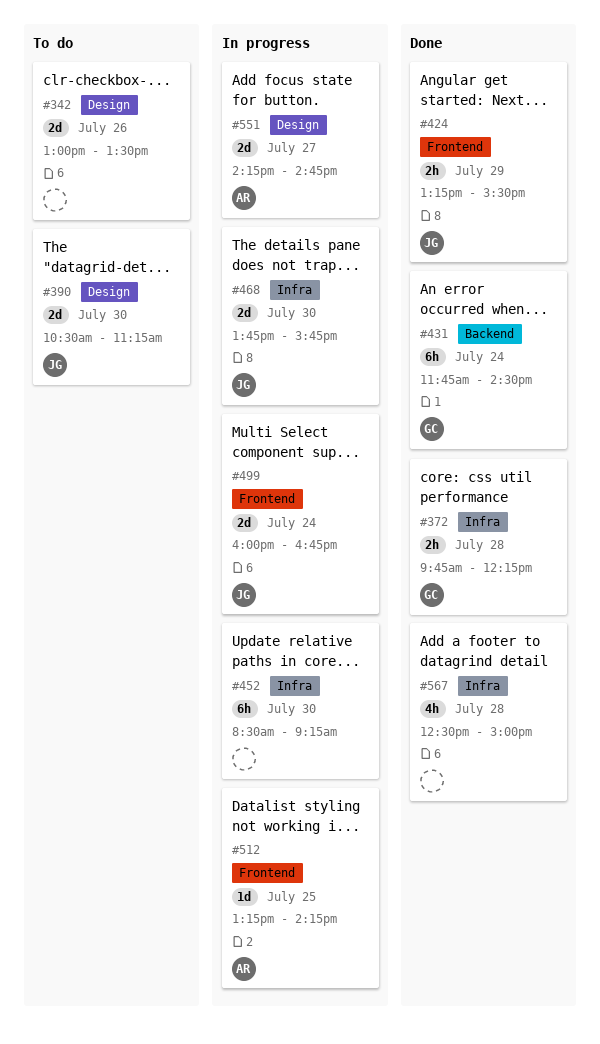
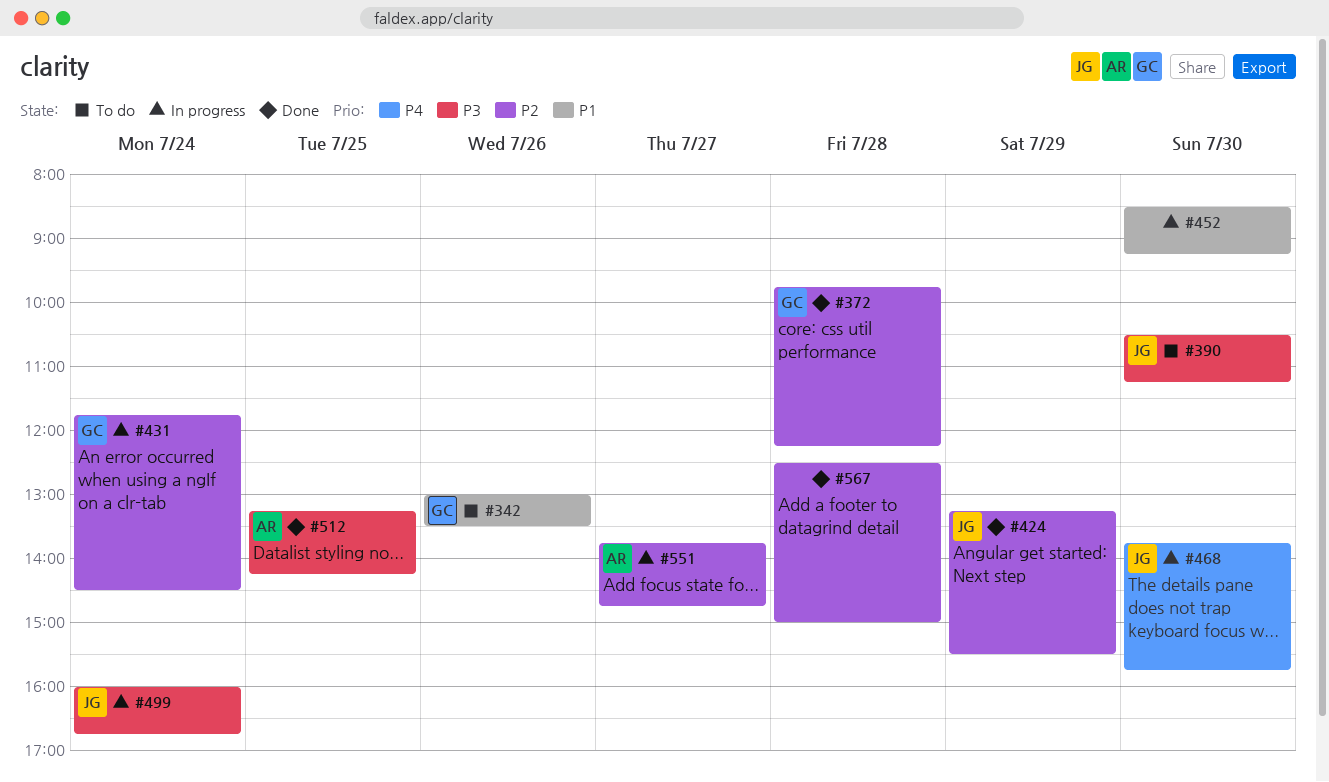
#342, owner: none -> GC
#431, status: Done -> In progress
#512, status: In progress -> Done
#551, begins: 14:15 -> 13:45

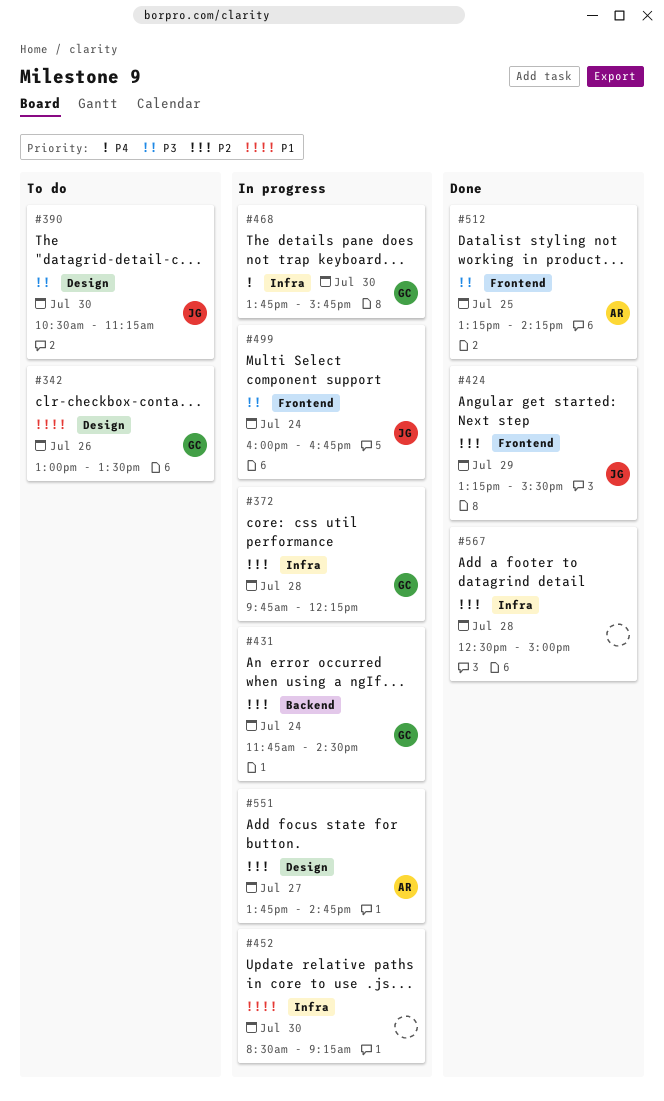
#372, status: Done -> In progress
#468, owner: JG -> GC

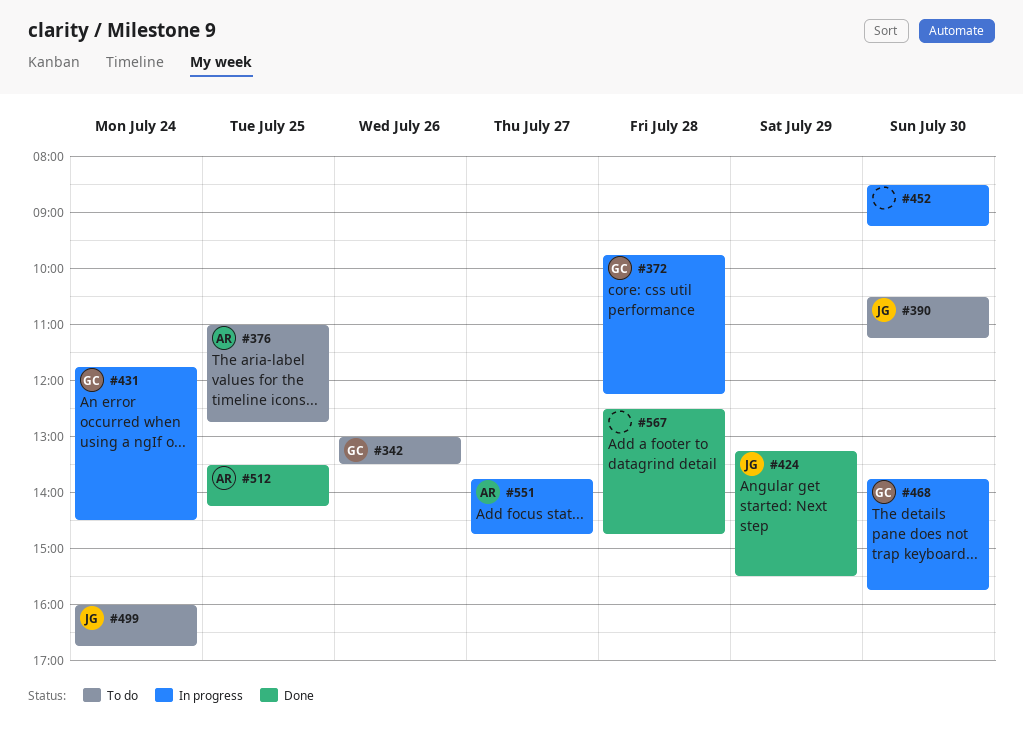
#376: none -> present
#499, status: In progress -> To do
#512, begins: 13:15 -> 13:30
#567, ends: 15:00 -> 14:45

